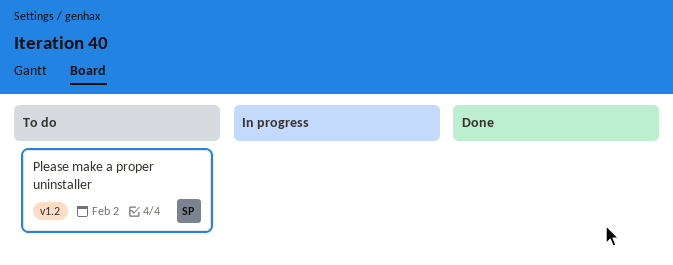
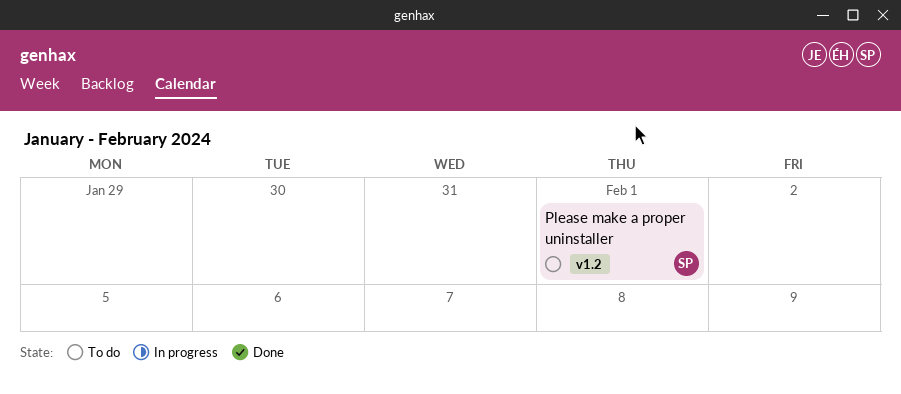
Please make a proper uninstaller, due: Feb 2 -> Feb 1

